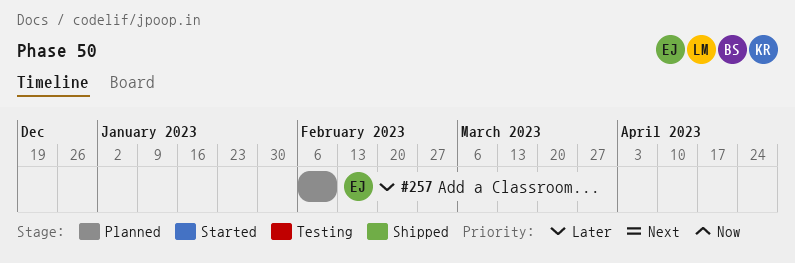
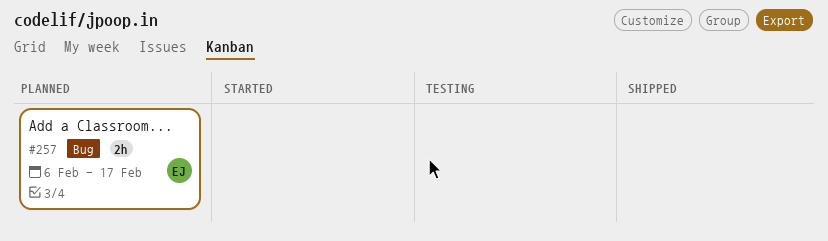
#257, due: Feb 10 -> Feb 17

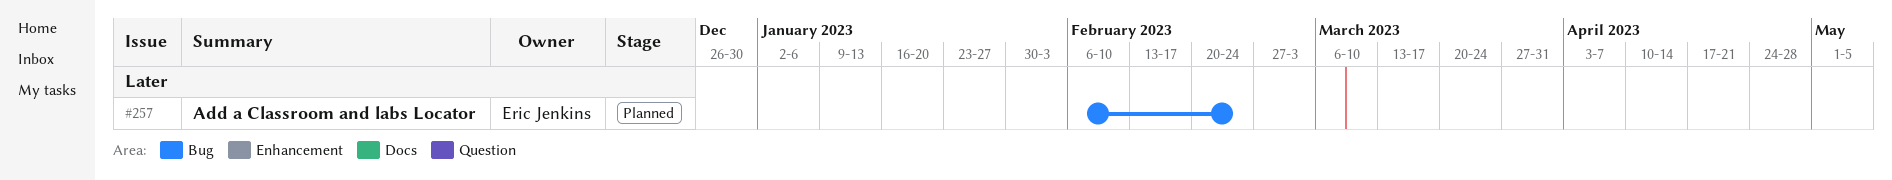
#257, due: Feb 17 -> Feb 24

